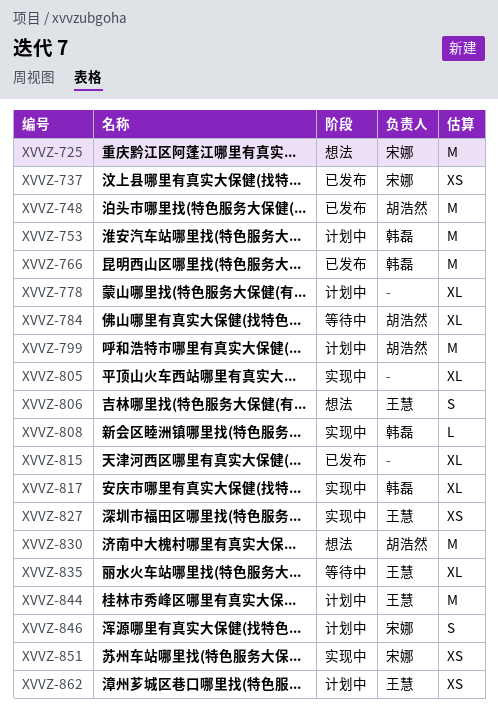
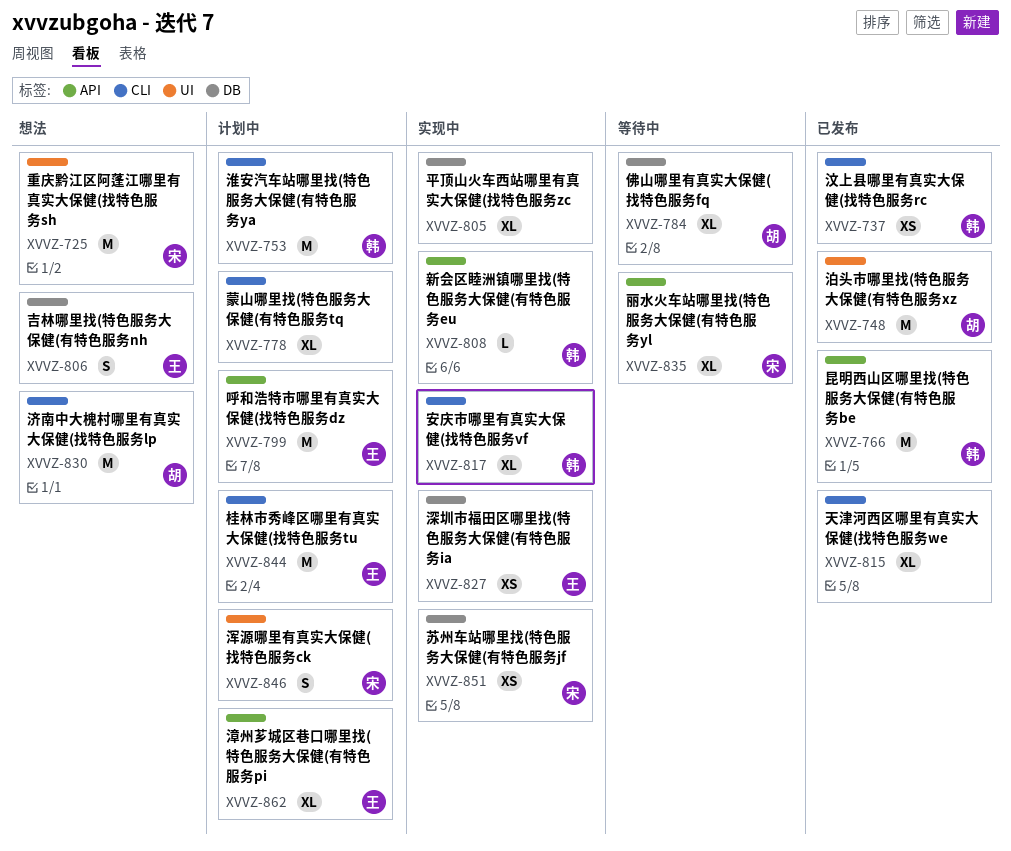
XVVZ-737, owner: 宋娜 -> 韩磊
XVVZ-799, owner: 胡浩然 -> 王慧
XVVZ-835, owner: 王慧 -> 宋娜
XVVZ-862, estimate: XS -> XL

